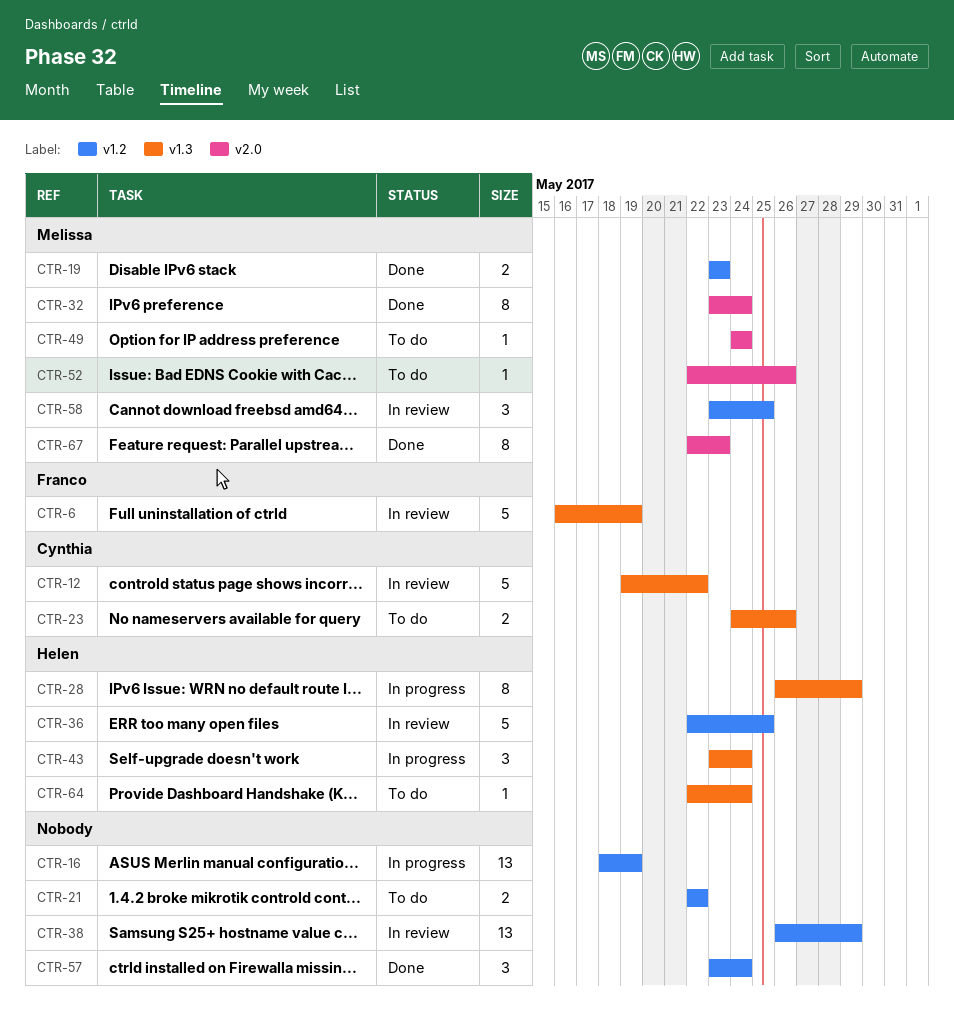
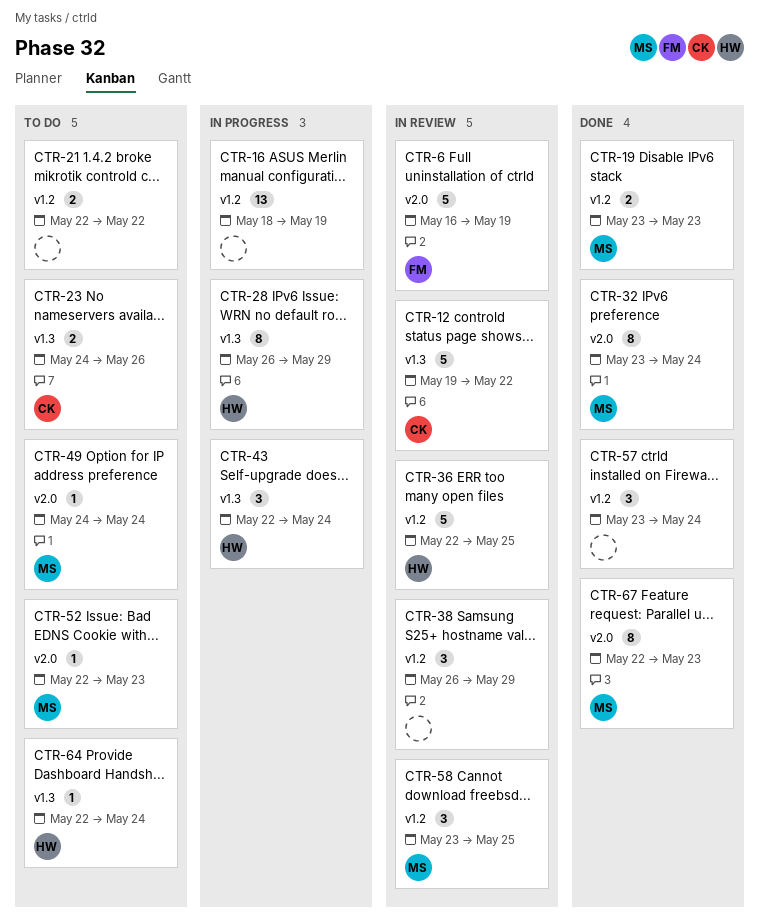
CTR-6, label: v1.3 -> v2.0
CTR-38, estimate: 13 -> 3
CTR-43, start: May 23 -> May 22
CTR-52, due: May 26 -> May 23

